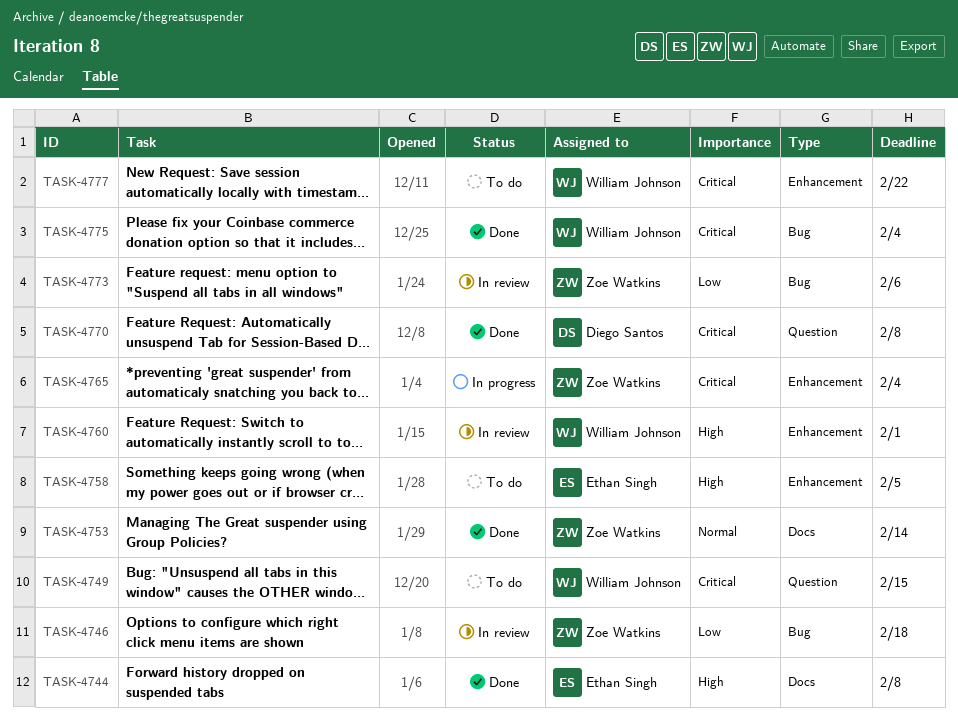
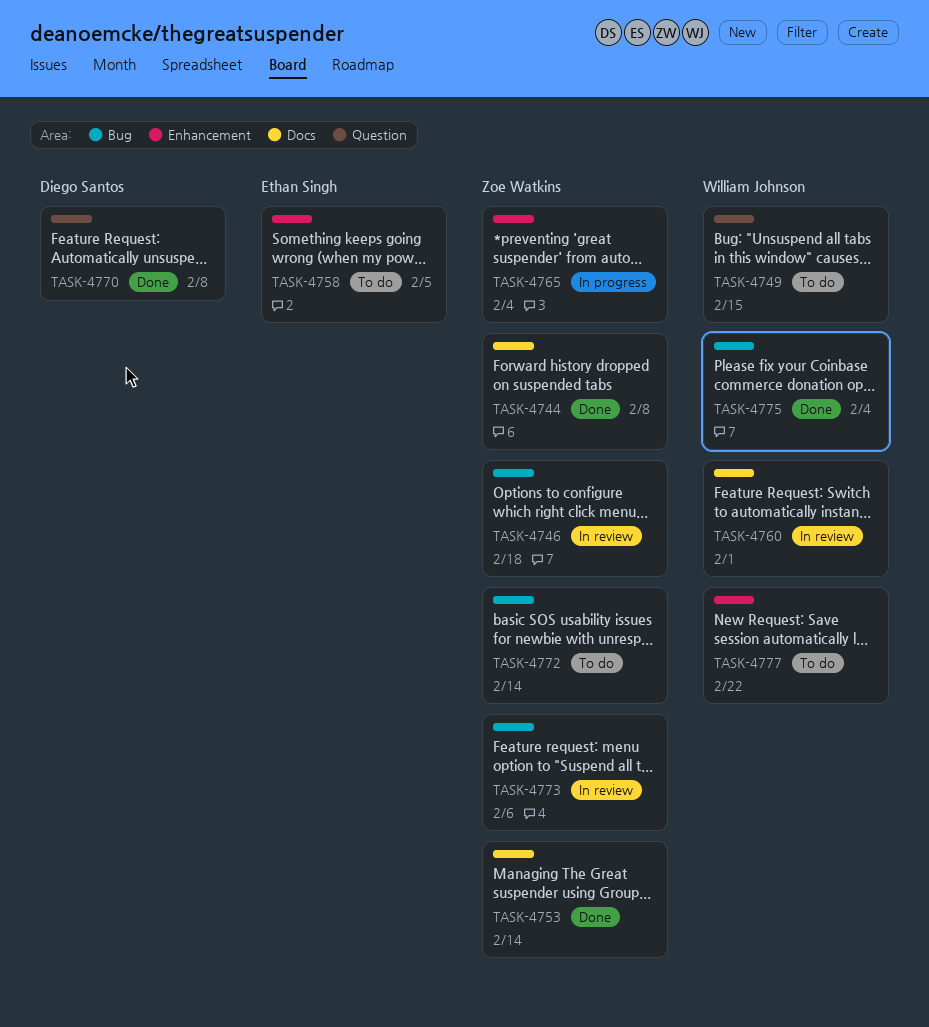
TASK-4744, owner: Ethan Singh -> Zoe Watkins
TASK-4760, label: Enhancement -> Docs
TASK-4772: none -> present

